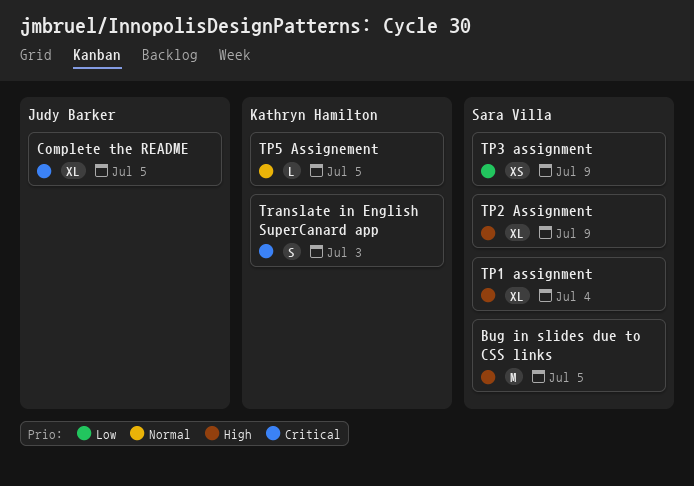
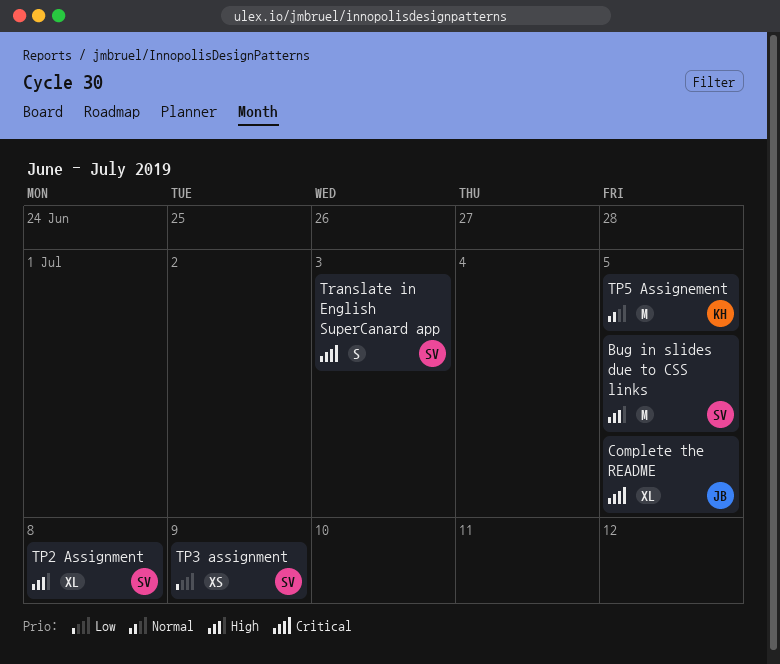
TP1 assignment: present -> none
TP2 Assignment, due: Jul 9 -> Jul 8
TP5 Assignement, estimate: L -> M
Translate in English SuperCanard app, owner: Kathryn Hamilton -> Sara Villa

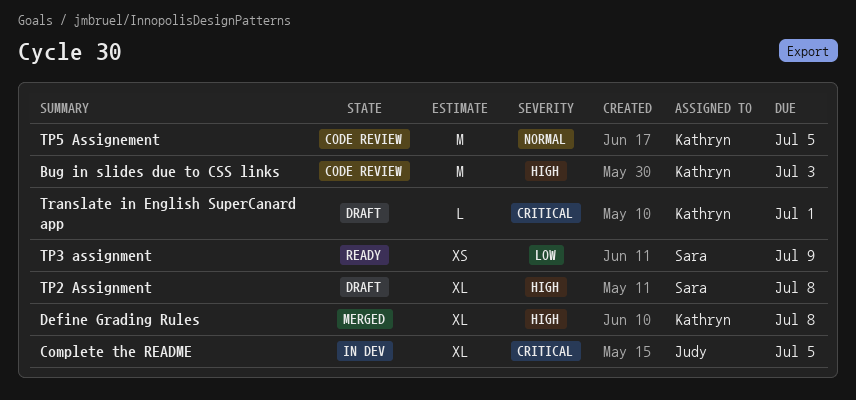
Bug in slides due to CSS links, owner: Sara -> Kathryn
Bug in slides due to CSS links, due: Jul 5 -> Jul 3
Define Grading Rules: none -> present
Translate in English SuperCanard app, owner: Sara -> Kathryn
Translate in English SuperCanard app, estimate: S -> L
Translate in English SuperCanard app, due: Jul 3 -> Jul 1

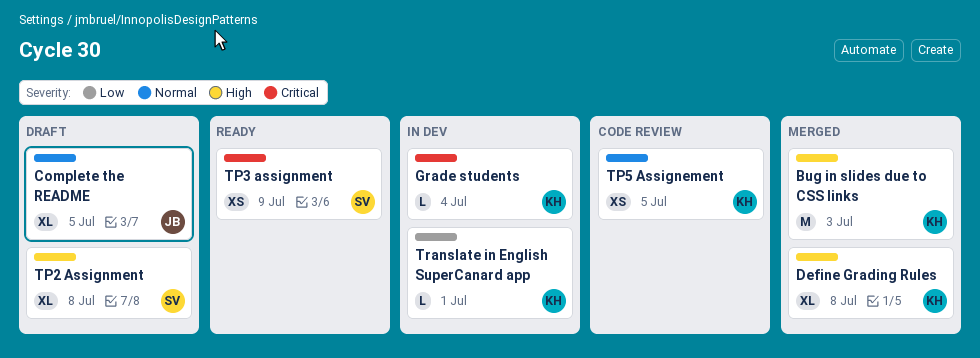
Bug in slides due to CSS links, status: Code review -> Merged
Complete the README, status: In dev -> Draft
Complete the README, priority: Critical -> Normal
Grade students: none -> present
TP3 assignment, priority: Low -> Critical
TP5 Assignement, estimate: M -> XS
Translate in English SuperCanard app, status: Draft -> In dev
Translate in English SuperCanard app, priority: Critical -> Low

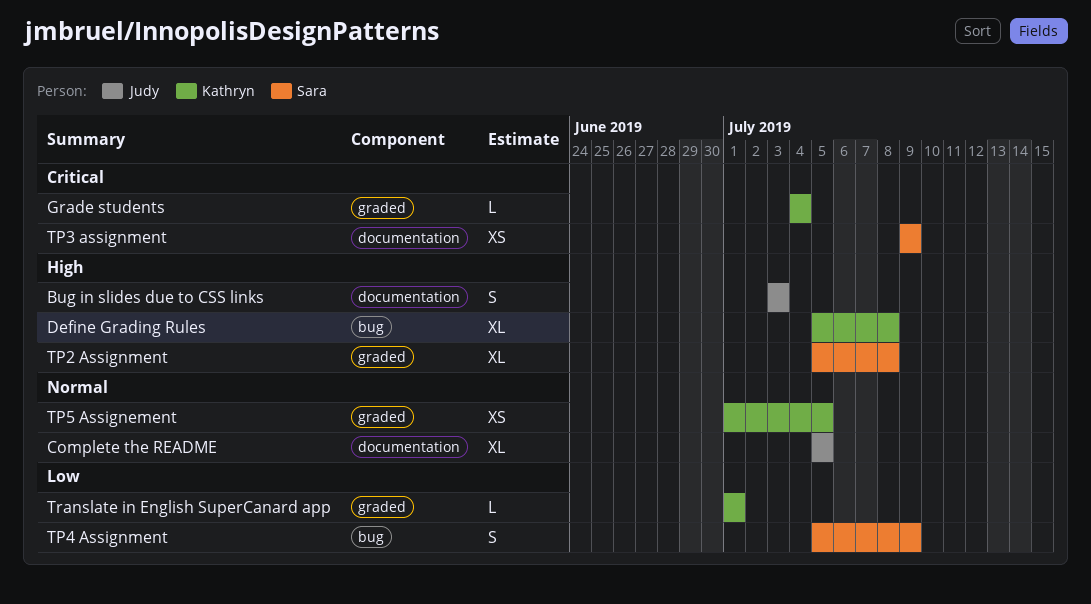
Bug in slides due to CSS links, owner: Kathryn -> Judy
Bug in slides due to CSS links, estimate: M -> S
TP4 Assignment: none -> present

